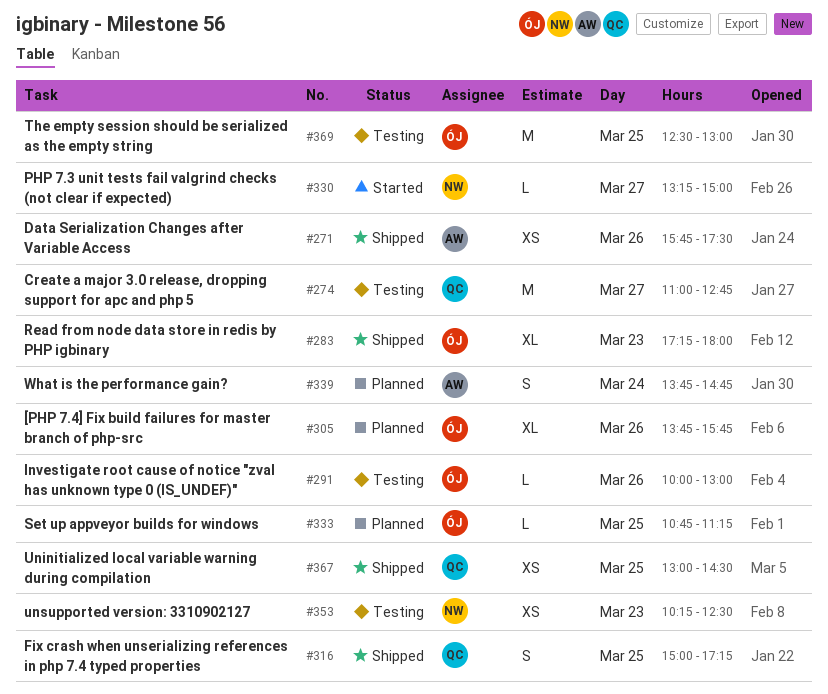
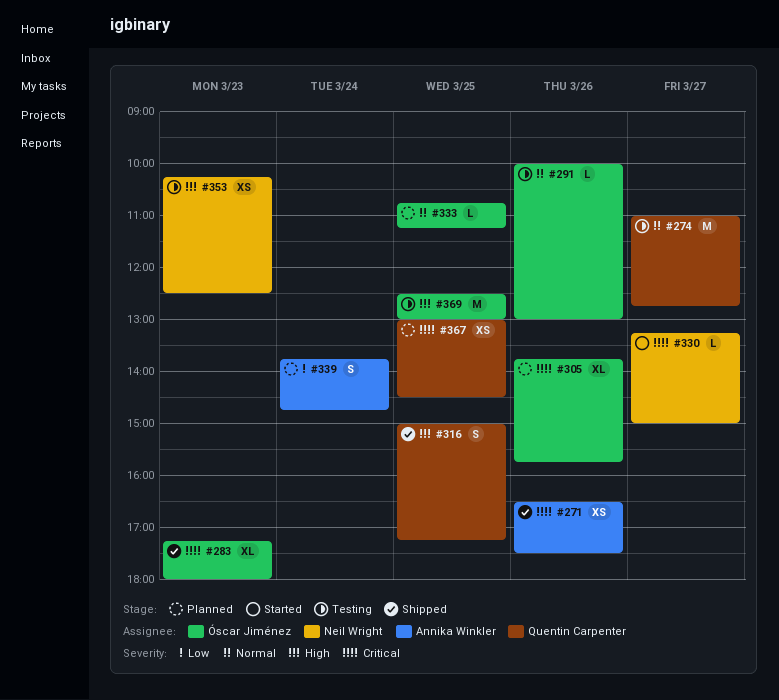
#271, begins: 15:45 -> 16:30
#367, status: Shipped -> Planned

